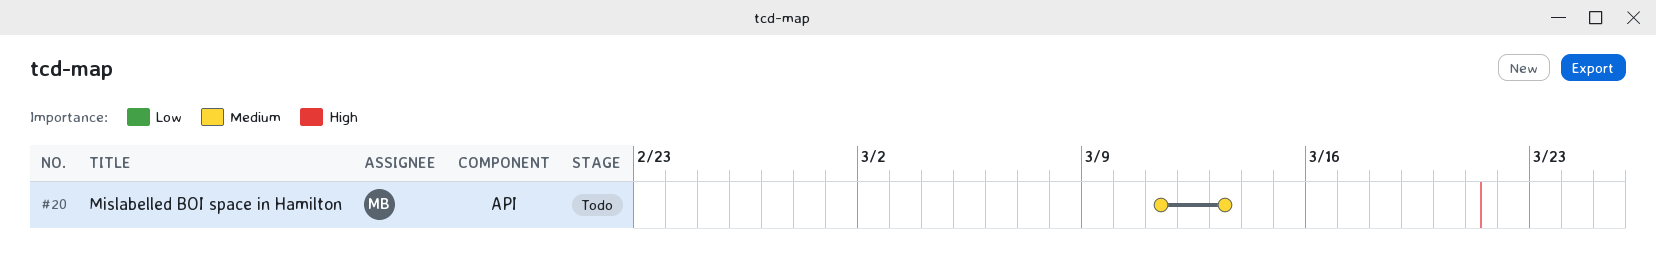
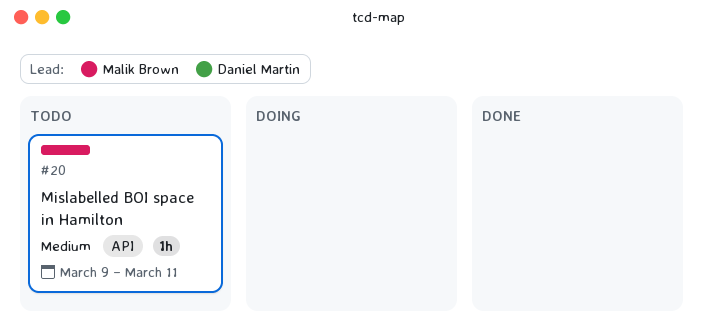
#20, start: Mar 11 -> Mar 9
#20, due: Mar 13 -> Mar 11

